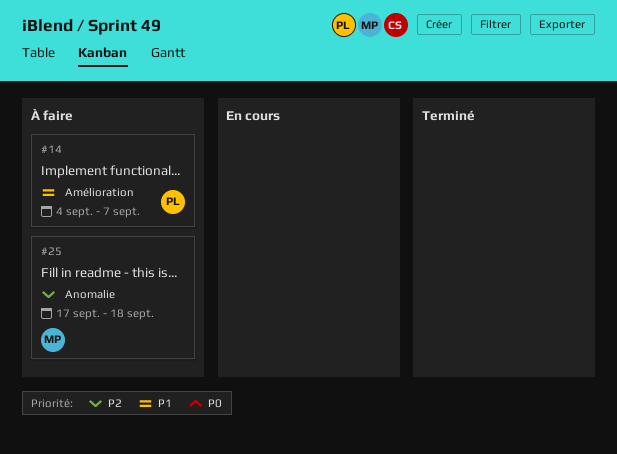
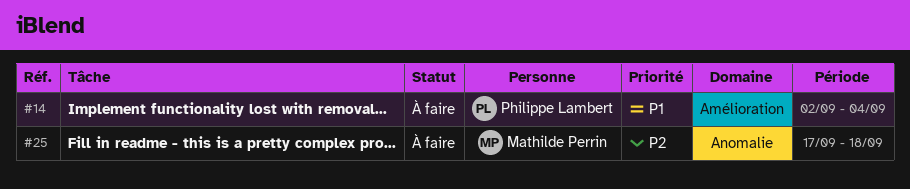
#14, start: Sep 4 -> Sep 2
#14, due: Sep 7 -> Sep 4

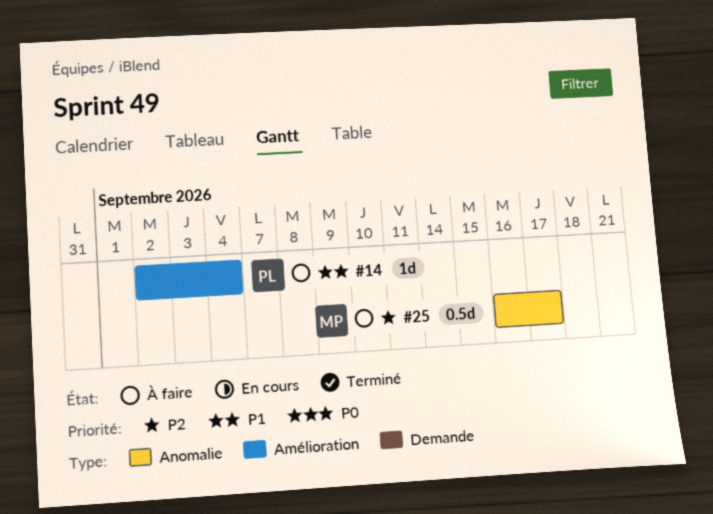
#25, start: Sep 17 -> Sep 16
#25, due: Sep 18 -> Sep 17

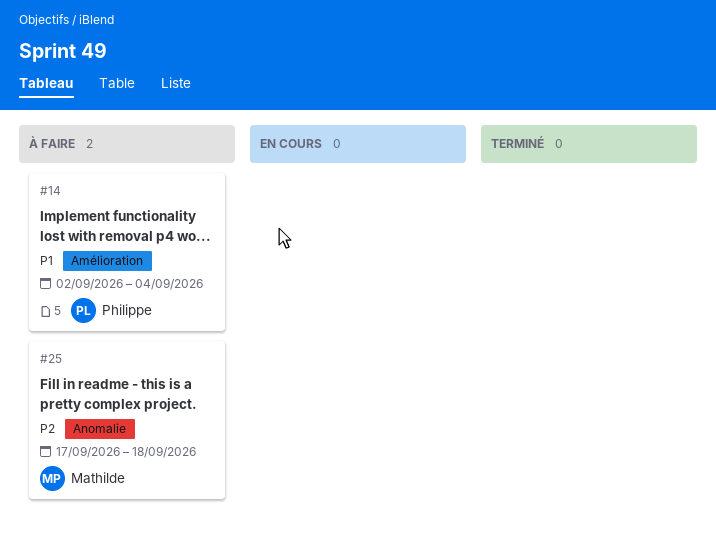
#25, start: Sep 16 -> Sep 17
#25, due: Sep 17 -> Sep 18

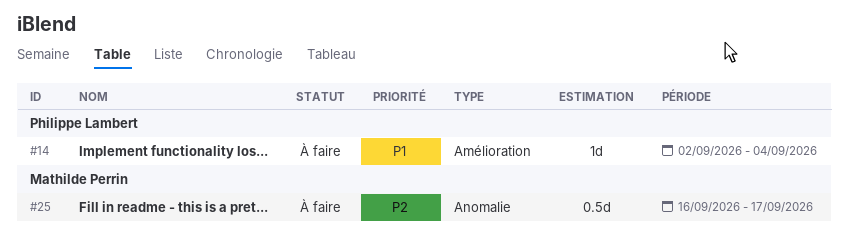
#25, start: Sep 17 -> Sep 16
#25, due: Sep 18 -> Sep 17

